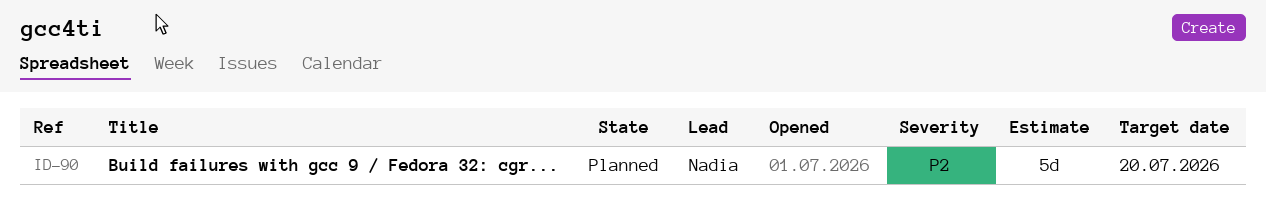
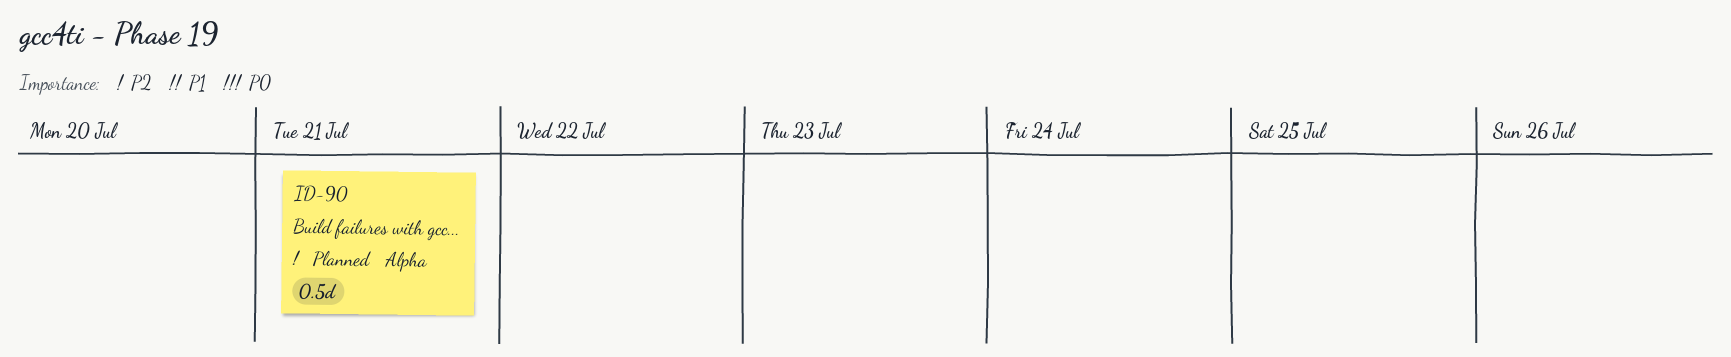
ID-90, estimate: 5d -> 0.5d
ID-90, due: Jul 20 -> Jul 21

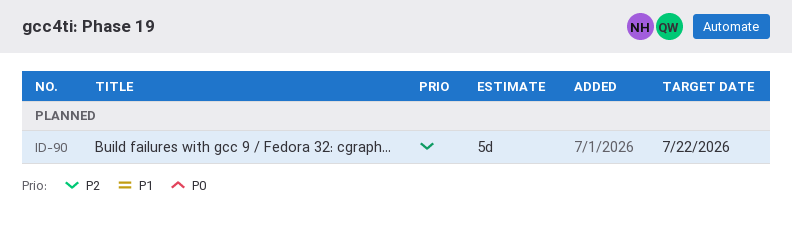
ID-90, estimate: 0.5d -> 5d
ID-90, due: Jul 21 -> Jul 22

